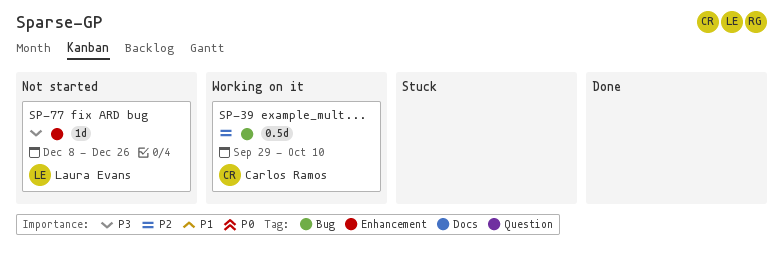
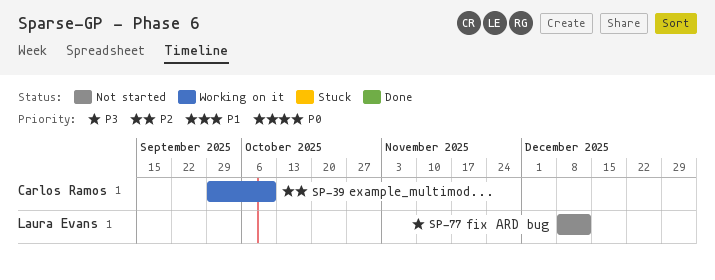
SP-77, due: Dec 26 -> Dec 12

